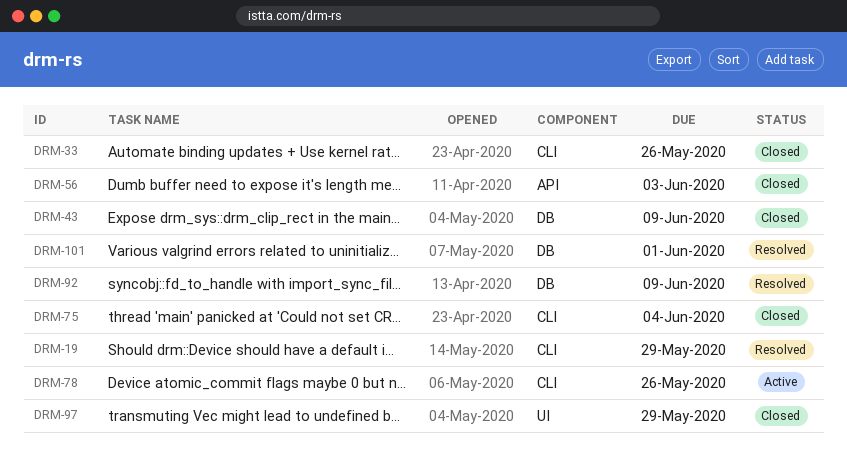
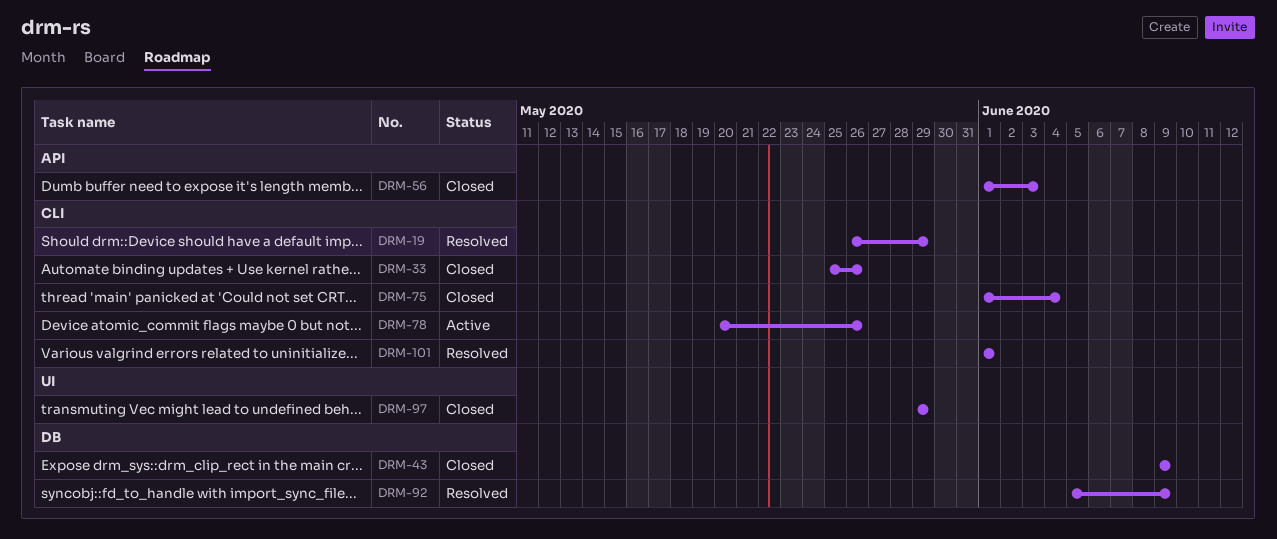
DRM-101, label: DB -> CLI

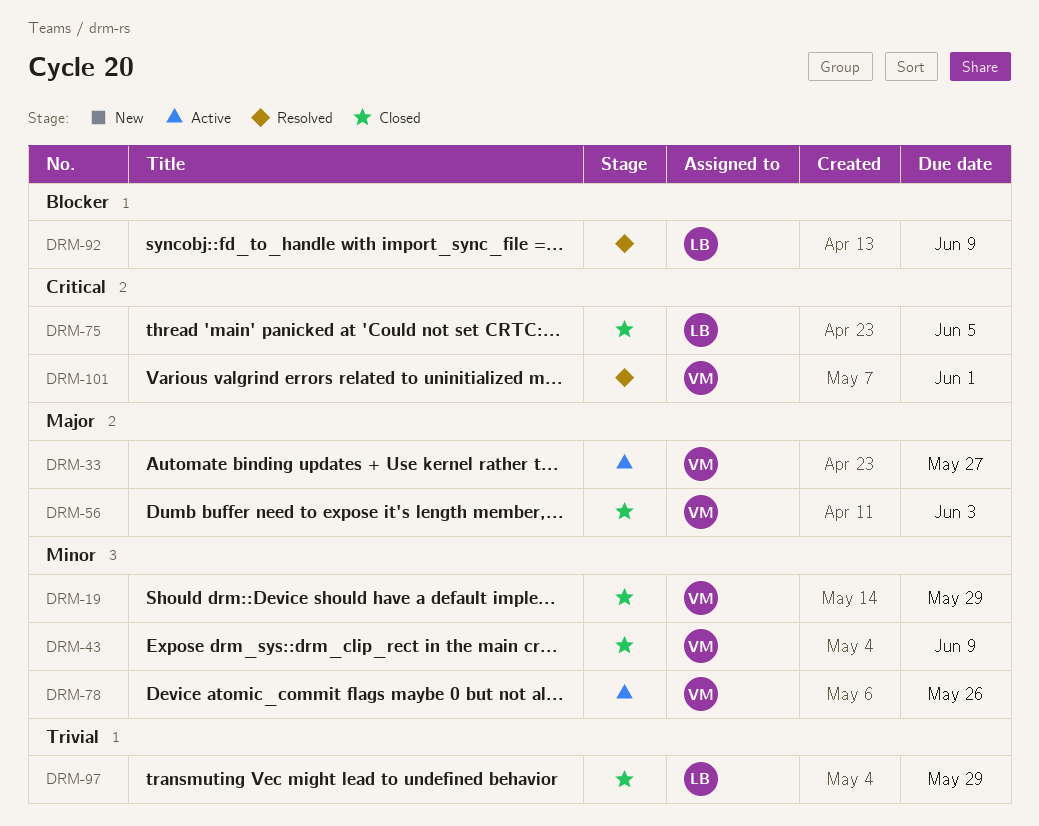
DRM-19, status: Resolved -> Closed
DRM-33, status: Closed -> Active
DRM-33, due: May 26 -> May 27
DRM-75, due: Jun 4 -> Jun 5

